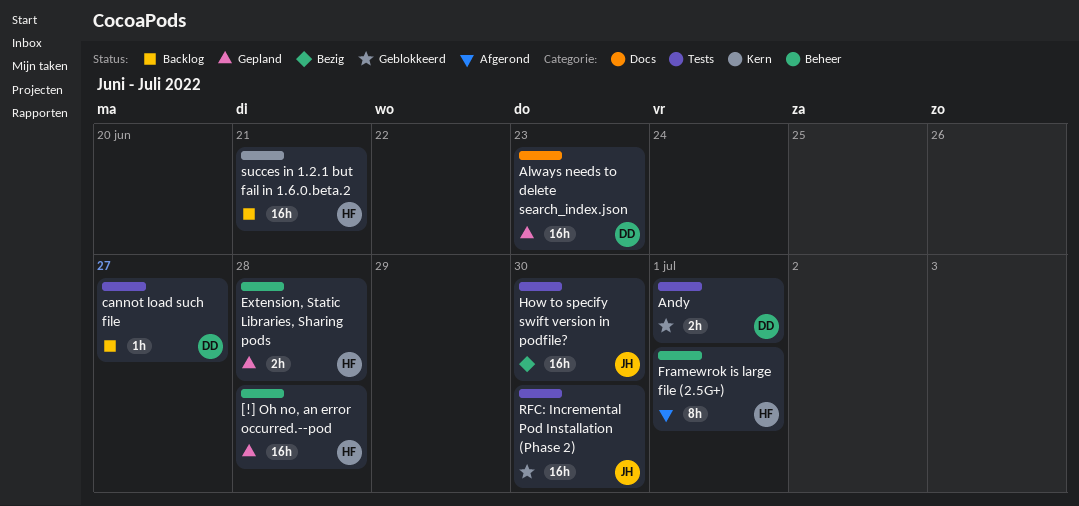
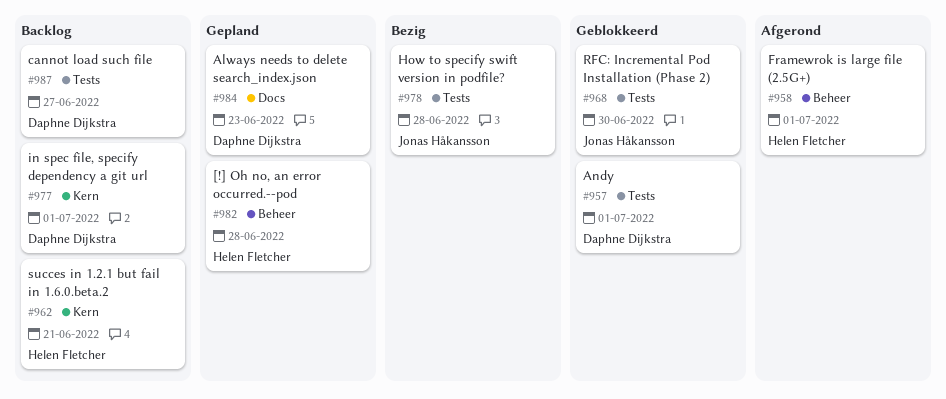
Extension, Static Libraries, Sharing pods: present -> none
How to specify swift version in podfile?, due: Jun 30 -> Jun 28
in spec file, specify dependency a git url: none -> present

